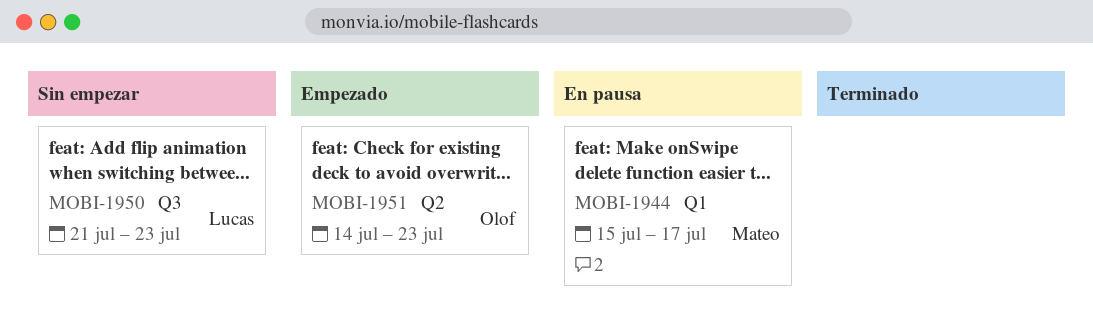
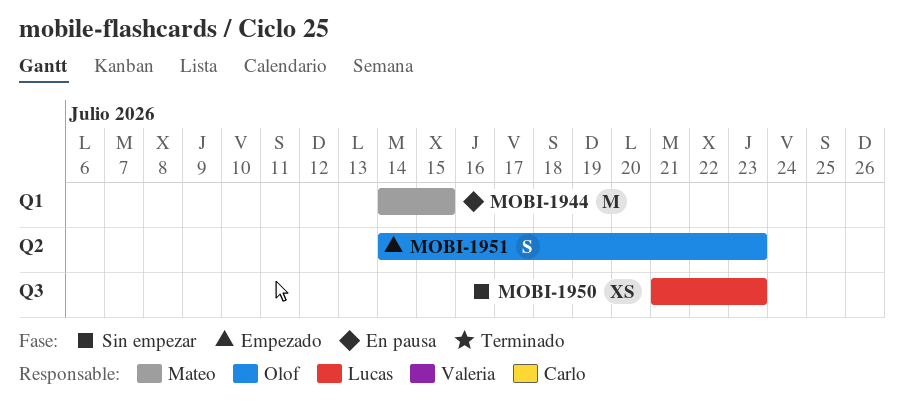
MOBI-1944, start: Jul 15 -> Jul 14
MOBI-1944, due: Jul 17 -> Jul 15

